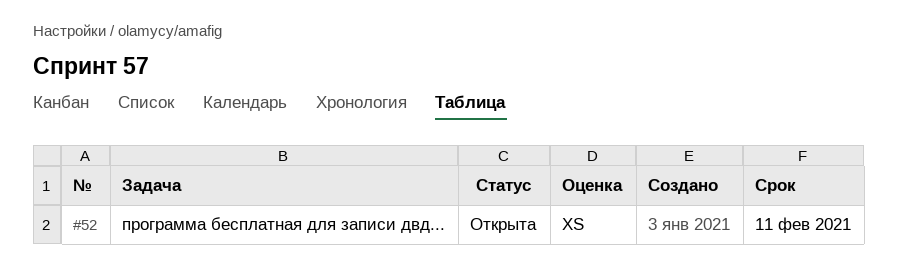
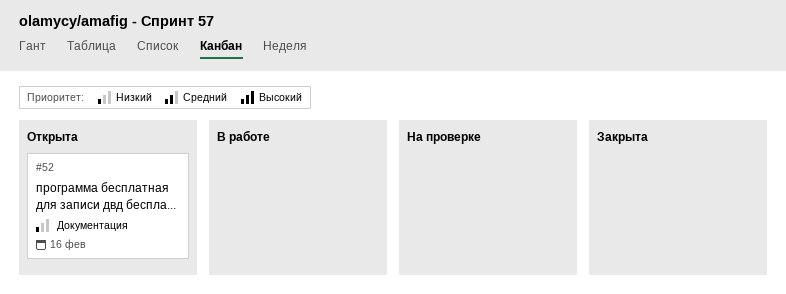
#52, due: Feb 11 -> Feb 16

